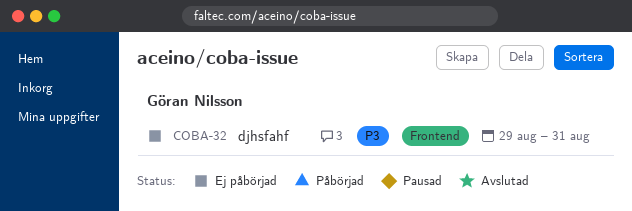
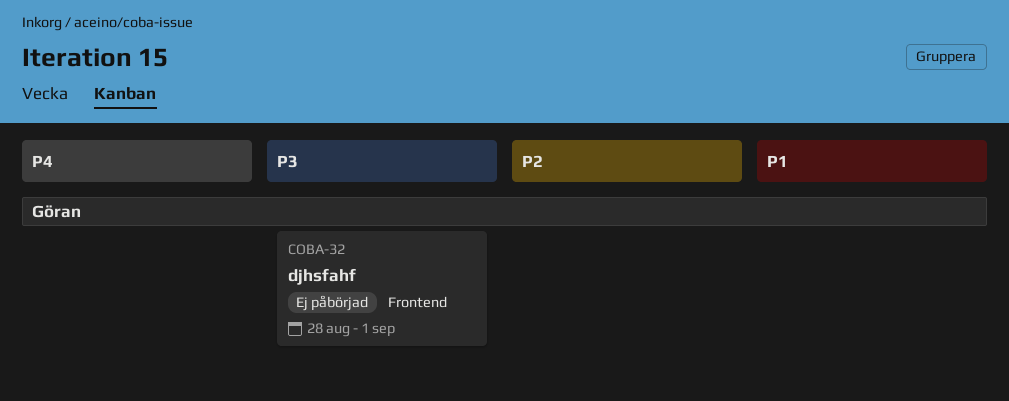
COBA-32, start: Aug 29 -> Aug 28
COBA-32, due: Aug 31 -> Sep 1

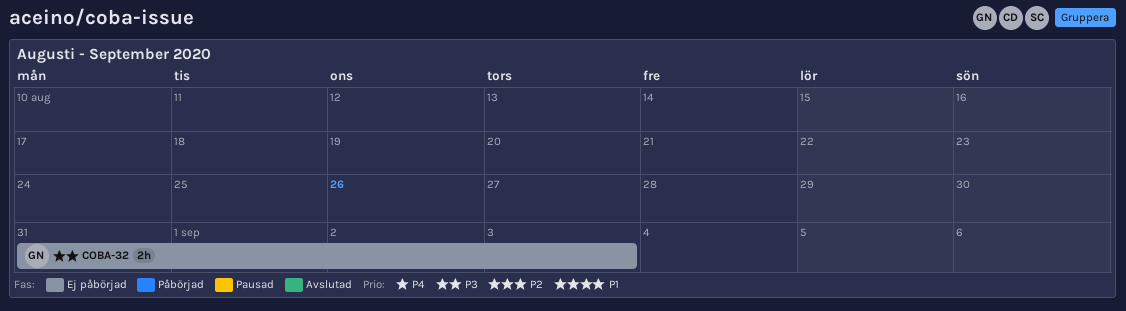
COBA-32, start: Aug 28 -> Aug 31
COBA-32, due: Sep 1 -> Sep 3

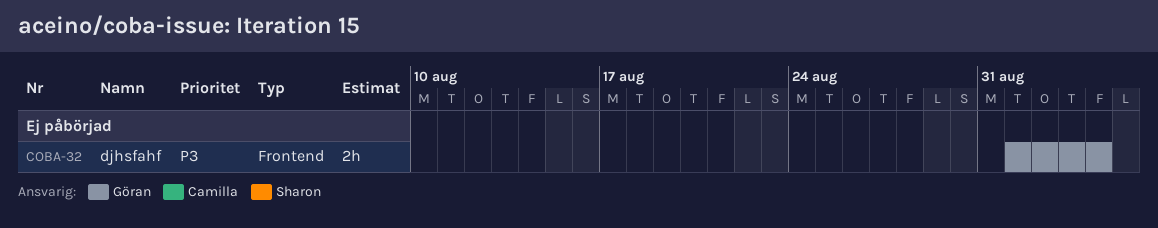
COBA-32, start: Aug 31 -> Sep 1
COBA-32, due: Sep 3 -> Sep 4

